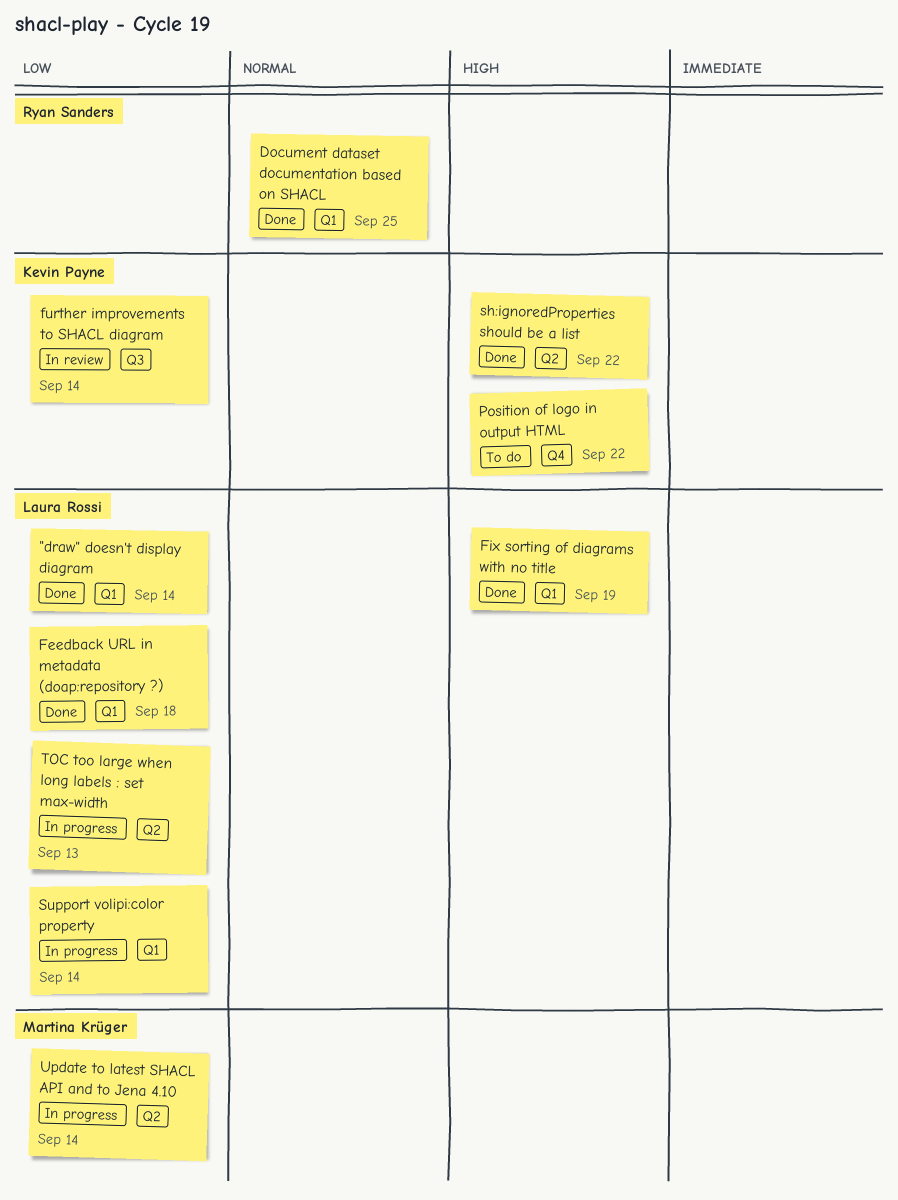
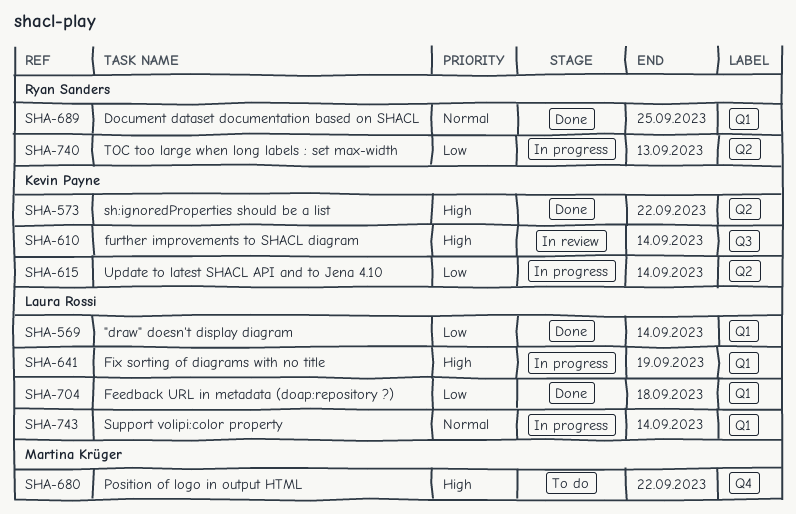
Fix sorting of diagrams with no title, status: Done -> In progress
further improvements to SHACL diagram, priority: Low -> High
Position of logo in output HTML, owner: Kevin Payne -> Martina Krüger
Support volipi:color property, priority: Low -> Normal
TOC too large when long labels : set max-width, owner: Laura Rossi -> Ryan Sanders
Update to latest SHACL API and to Jena 4.10, owner: Martina Krüger -> Kevin Payne

